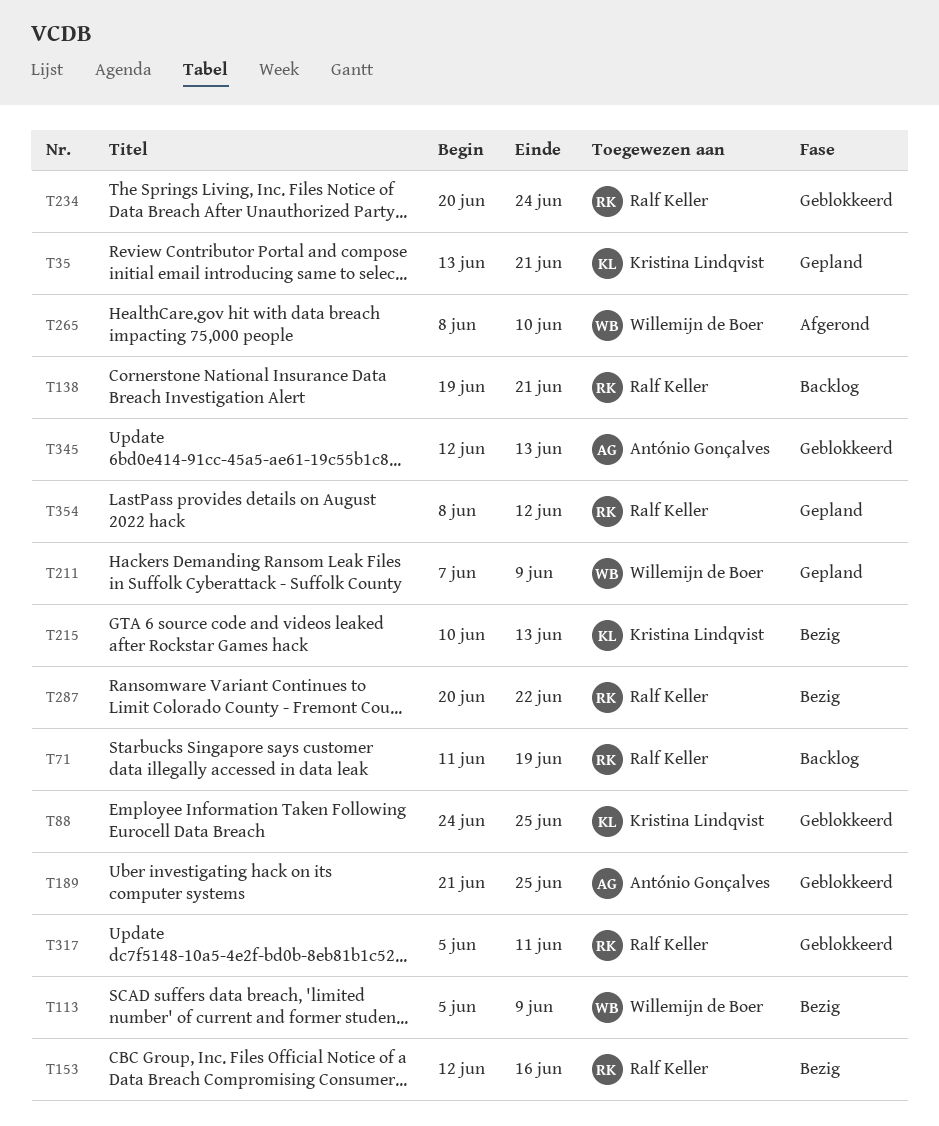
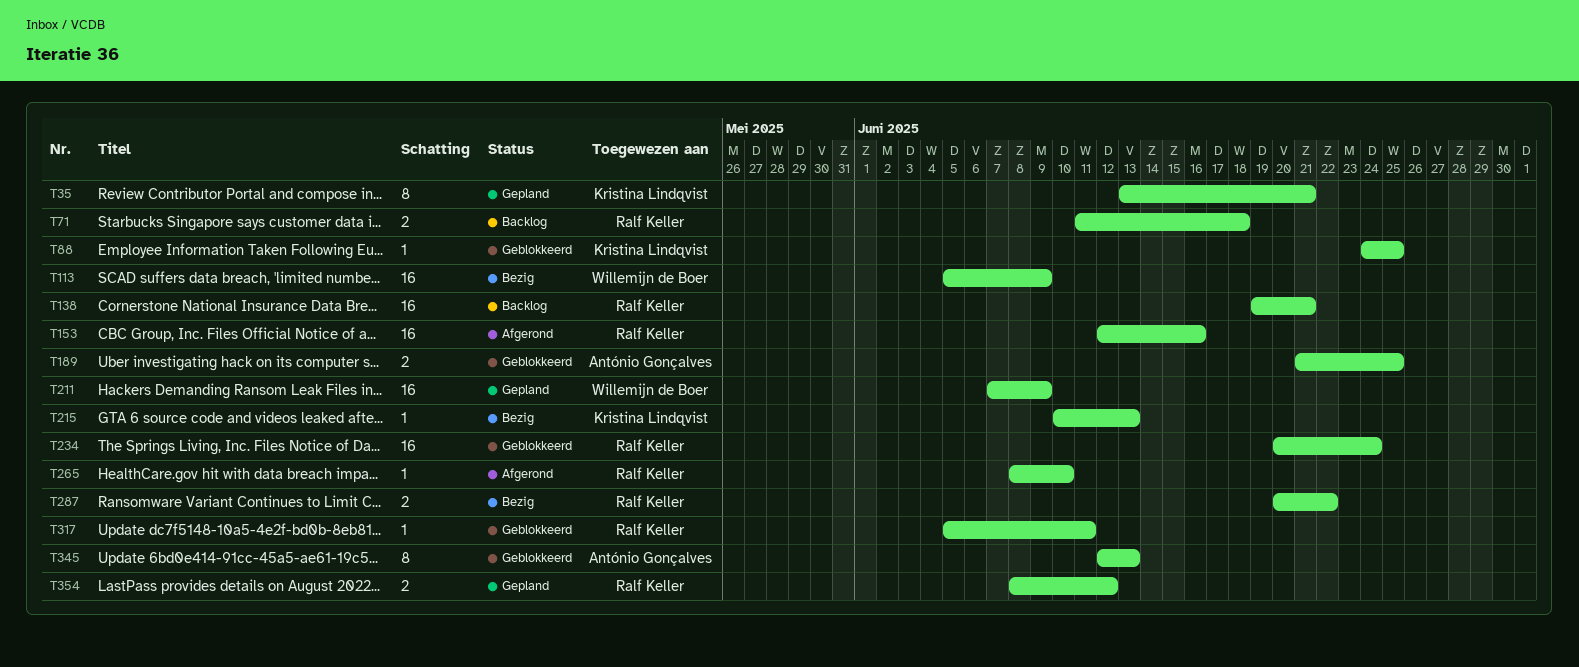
T71, due: Jun 19 -> Jun 18
T153, status: Bezig -> Afgerond
T265, owner: Willemijn de Boer -> Ralf Keller

